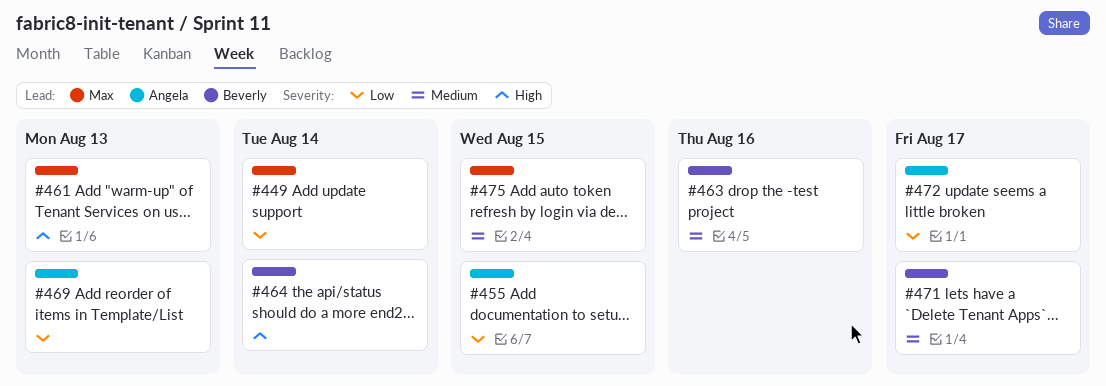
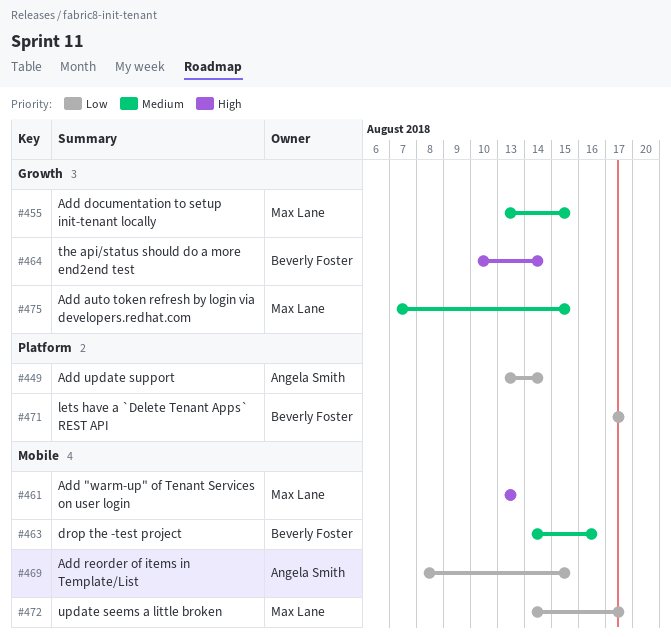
#449, owner: Max Lane -> Angela Smith
#455, owner: Angela Smith -> Max Lane
#455, priority: Low -> Medium
#469, due: Aug 13 -> Aug 15
#471, priority: Medium -> Low
#472, owner: Angela Smith -> Max Lane

